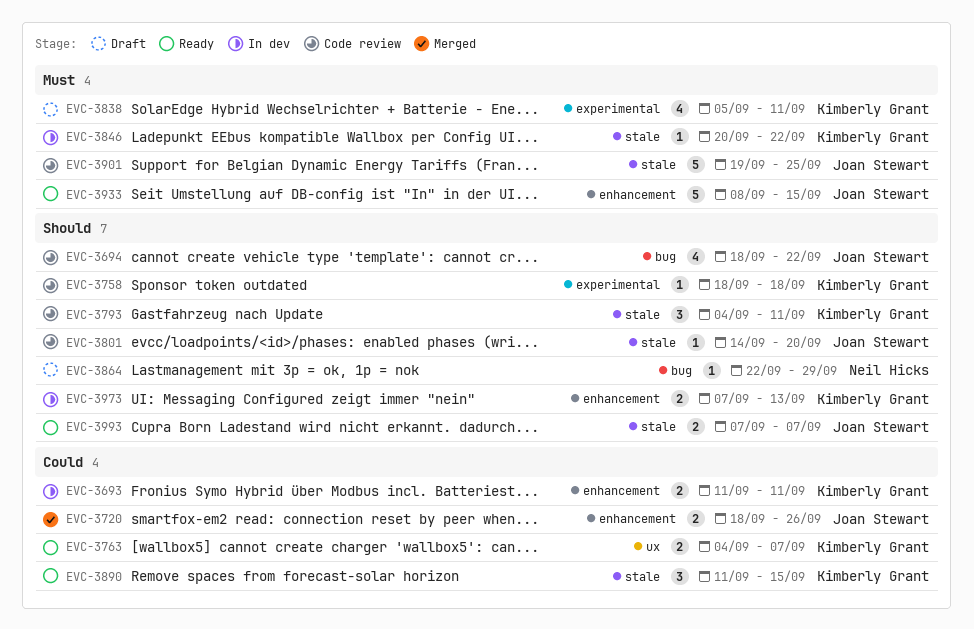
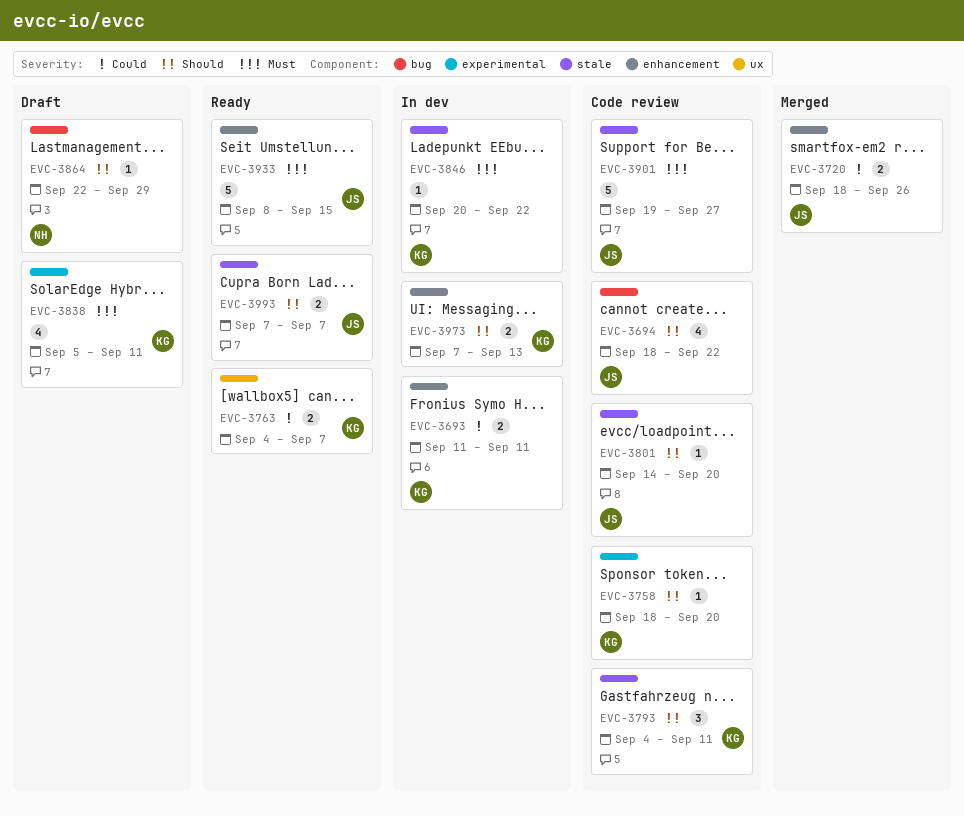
EVC-3758, due: Sep 18 -> Sep 20
EVC-3890: present -> none
EVC-3901, due: Sep 25 -> Sep 27

